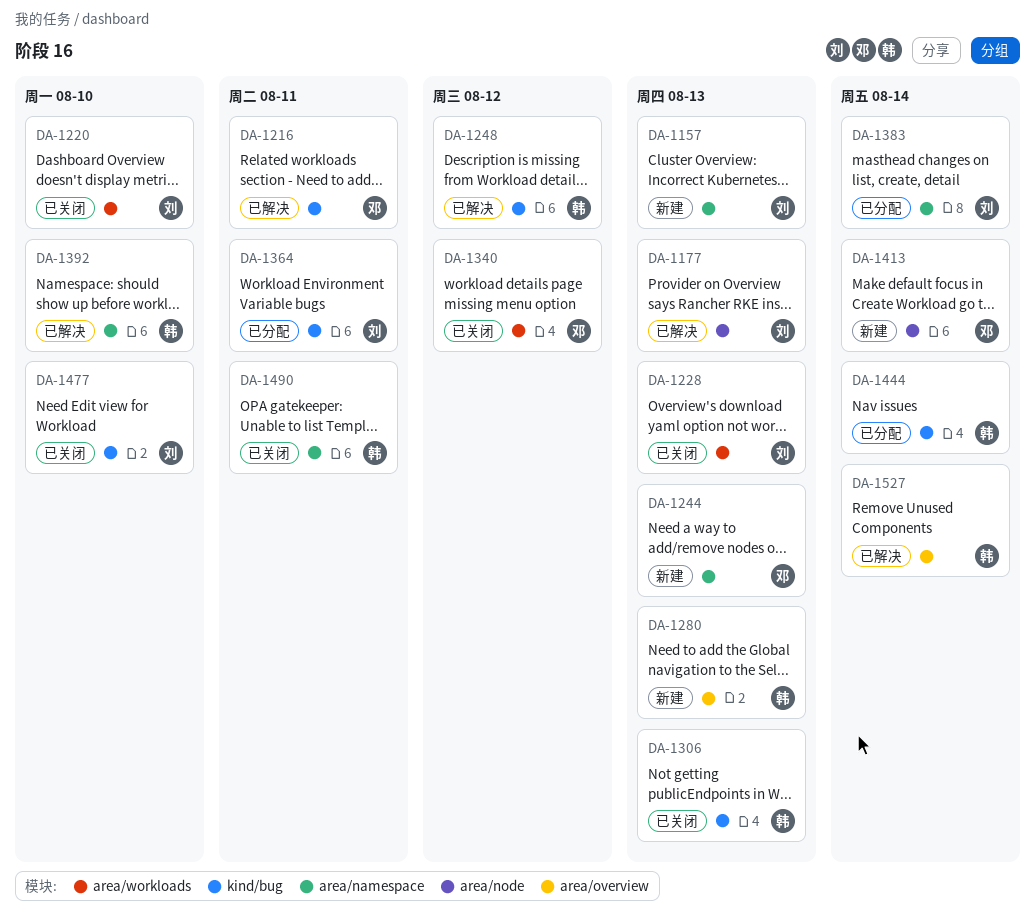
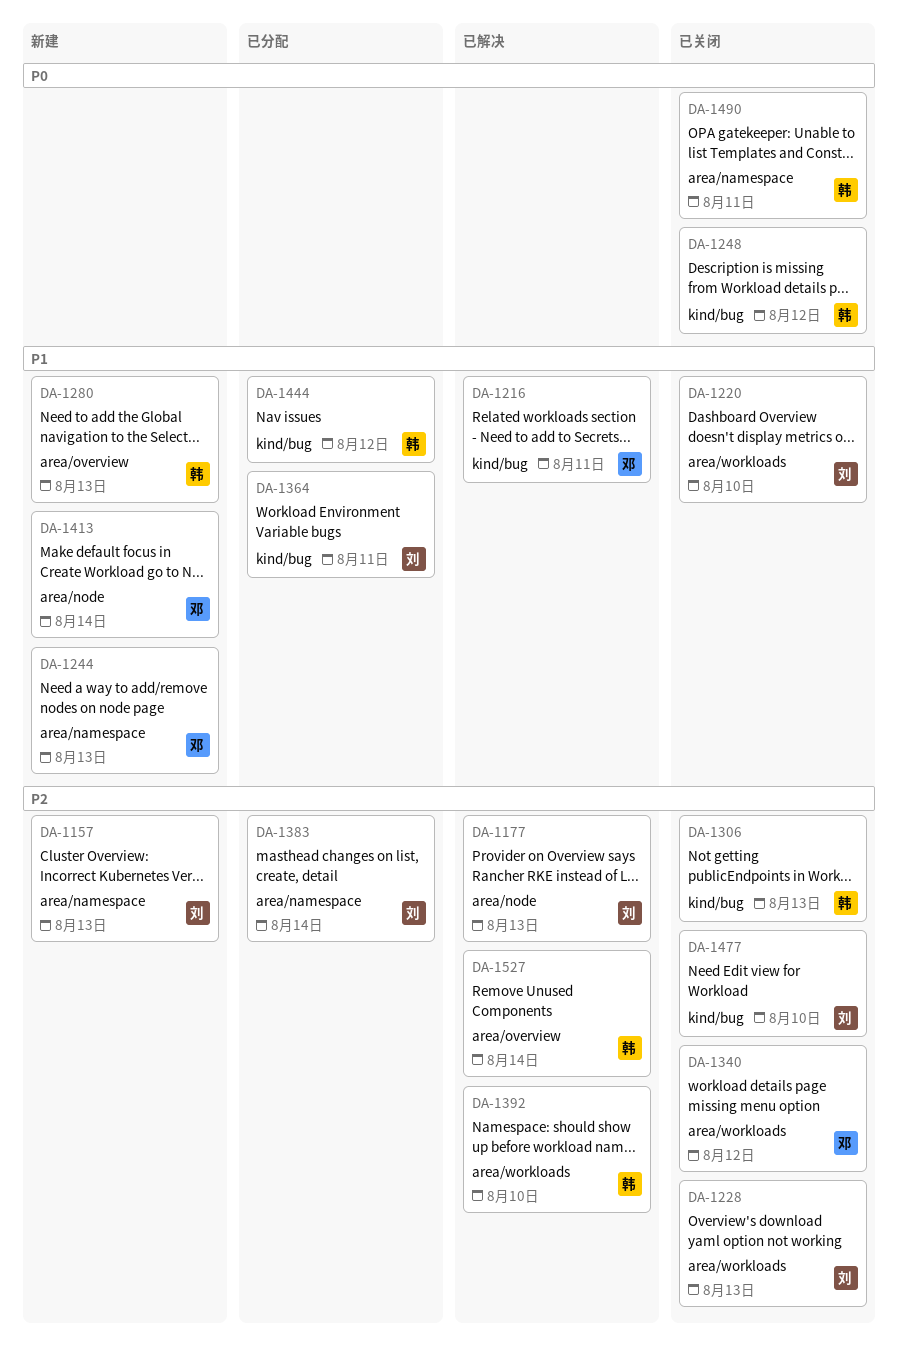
DA-1248, status: 已解决 -> 已关闭
DA-1392, label: area/namespace -> area/workloads
DA-1444, due: Aug 14 -> Aug 12

